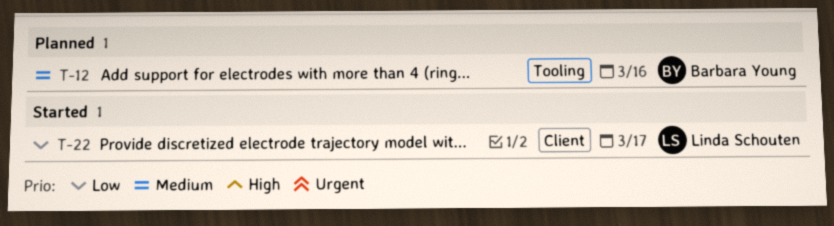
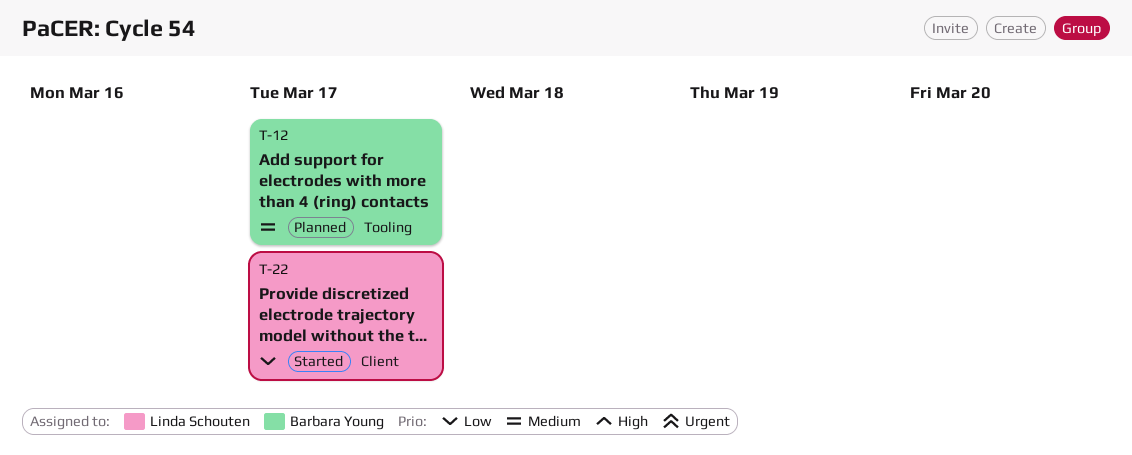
T-12, due: Mar 16 -> Mar 17

